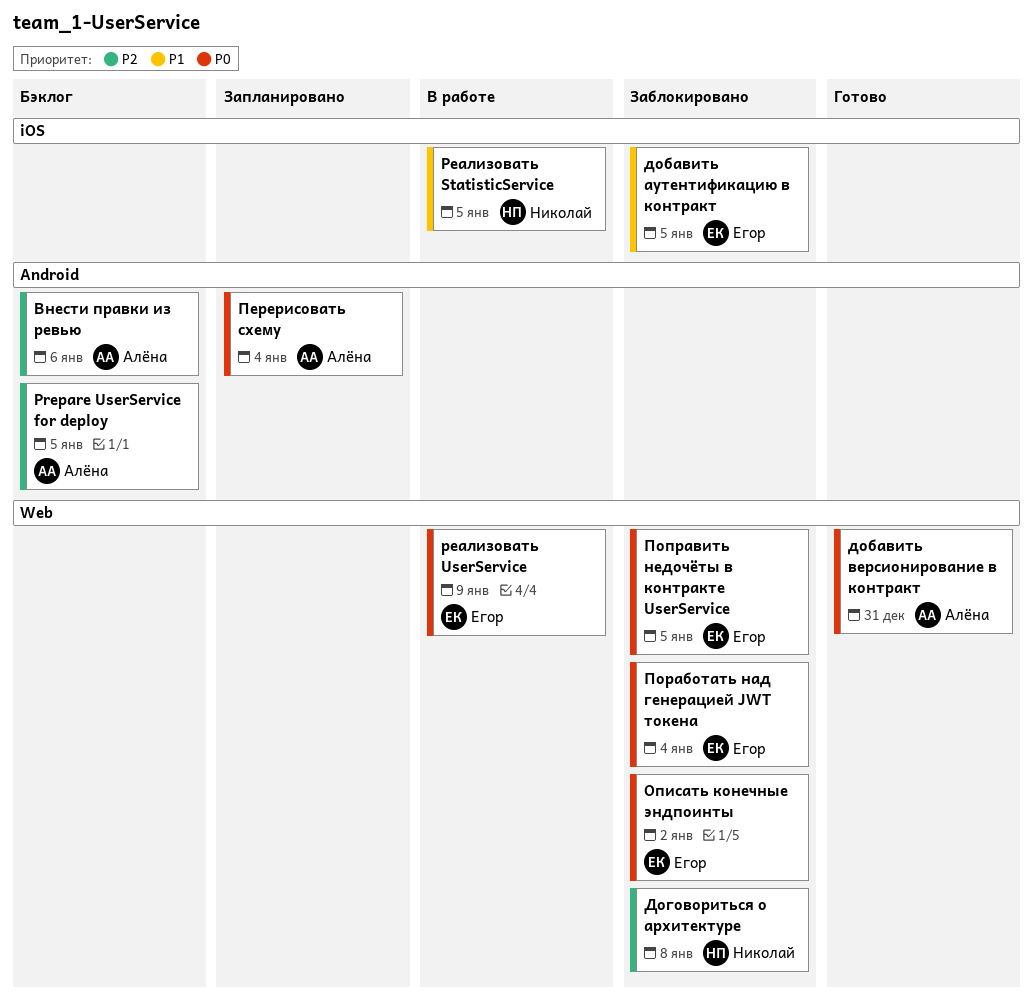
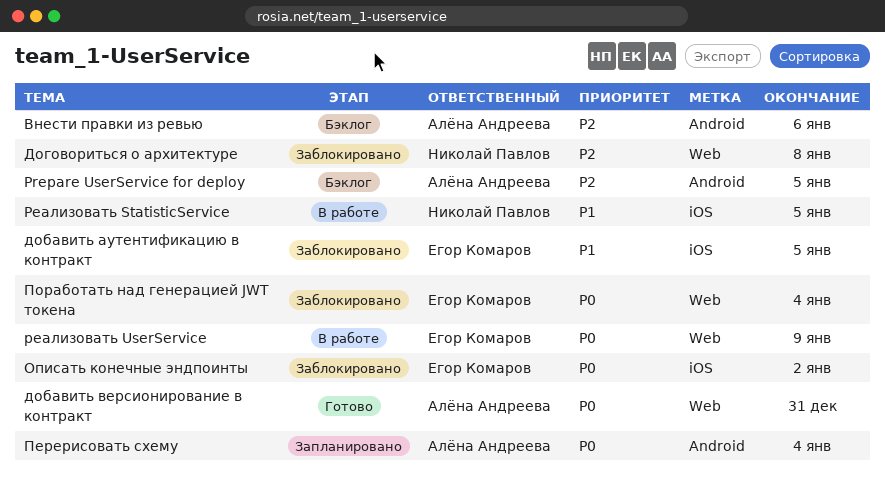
Описать конечные эндпоинты, label: Web -> iOS
Поправить недочёты в контракте UserService: present -> none

